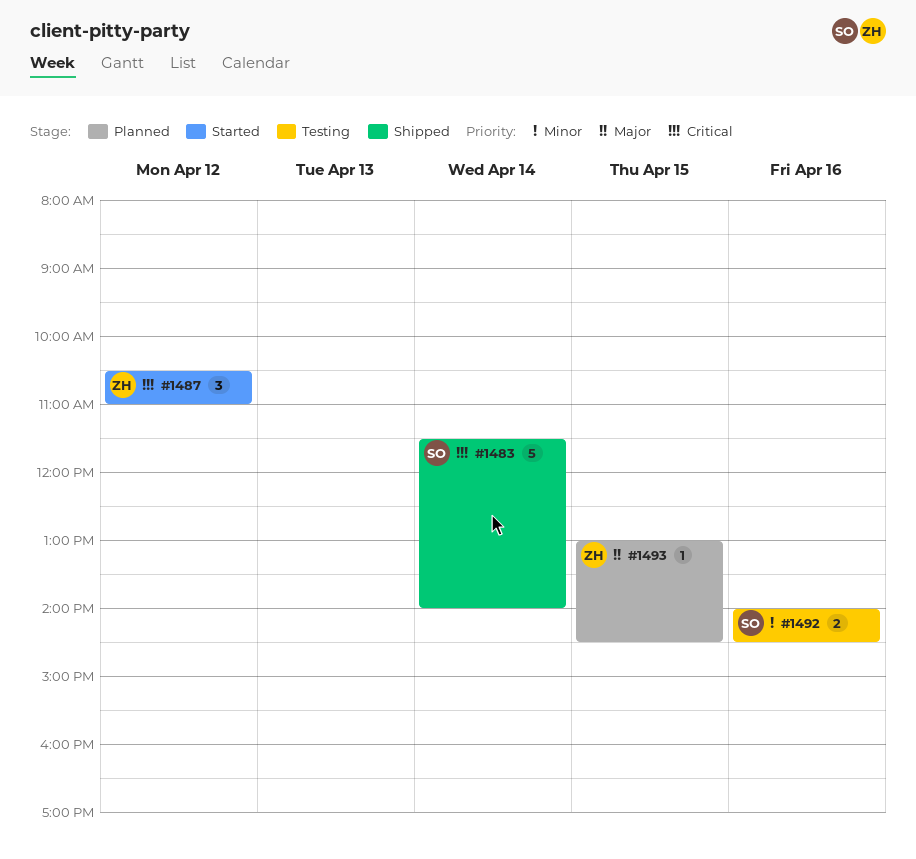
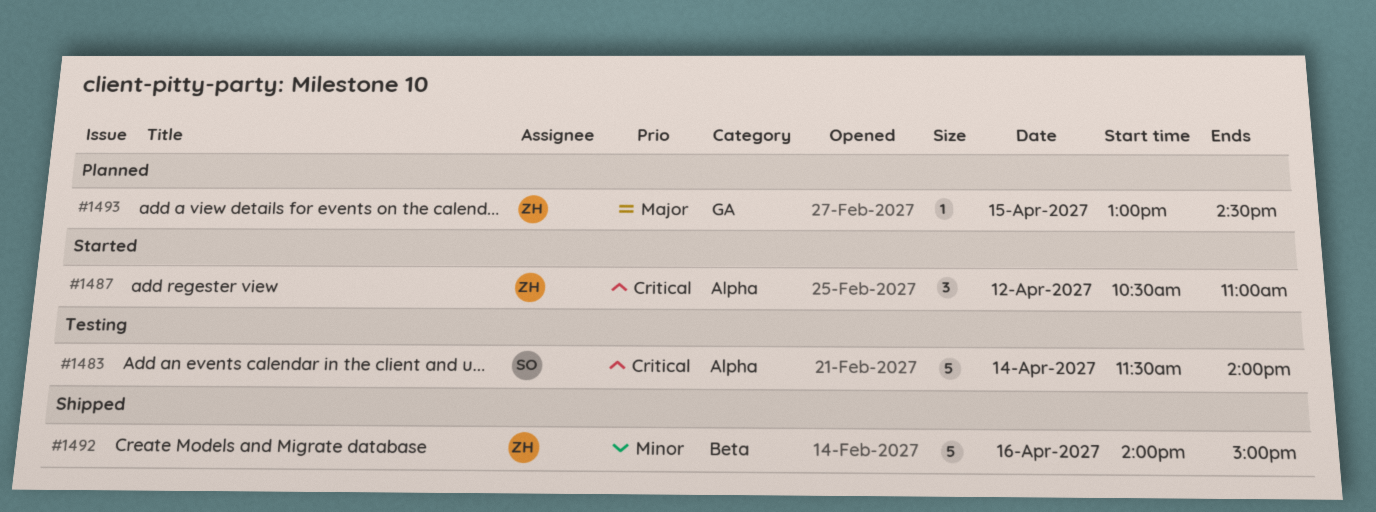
#1483, status: Shipped -> Testing
#1492, status: Testing -> Shipped
#1492, owner: SO -> ZH
#1492, estimate: 2 -> 5
#1492, ends: 14:30 -> 15:00

